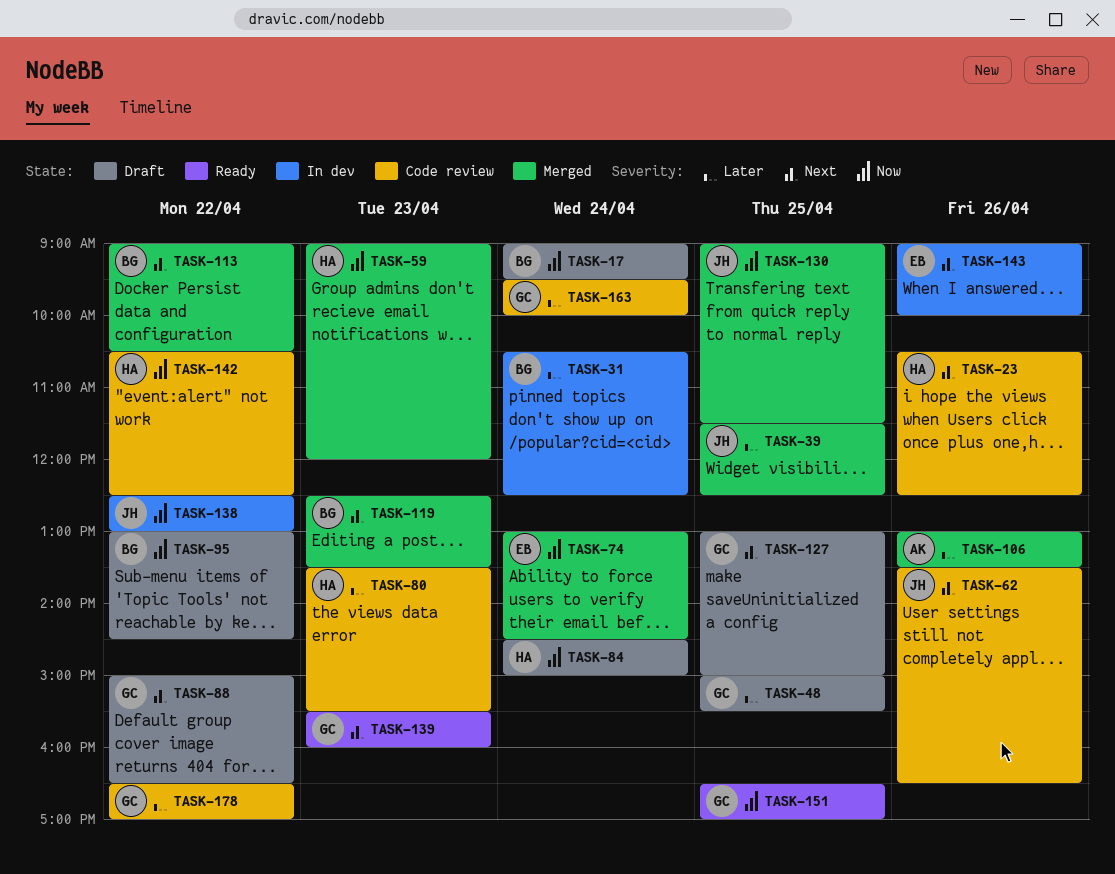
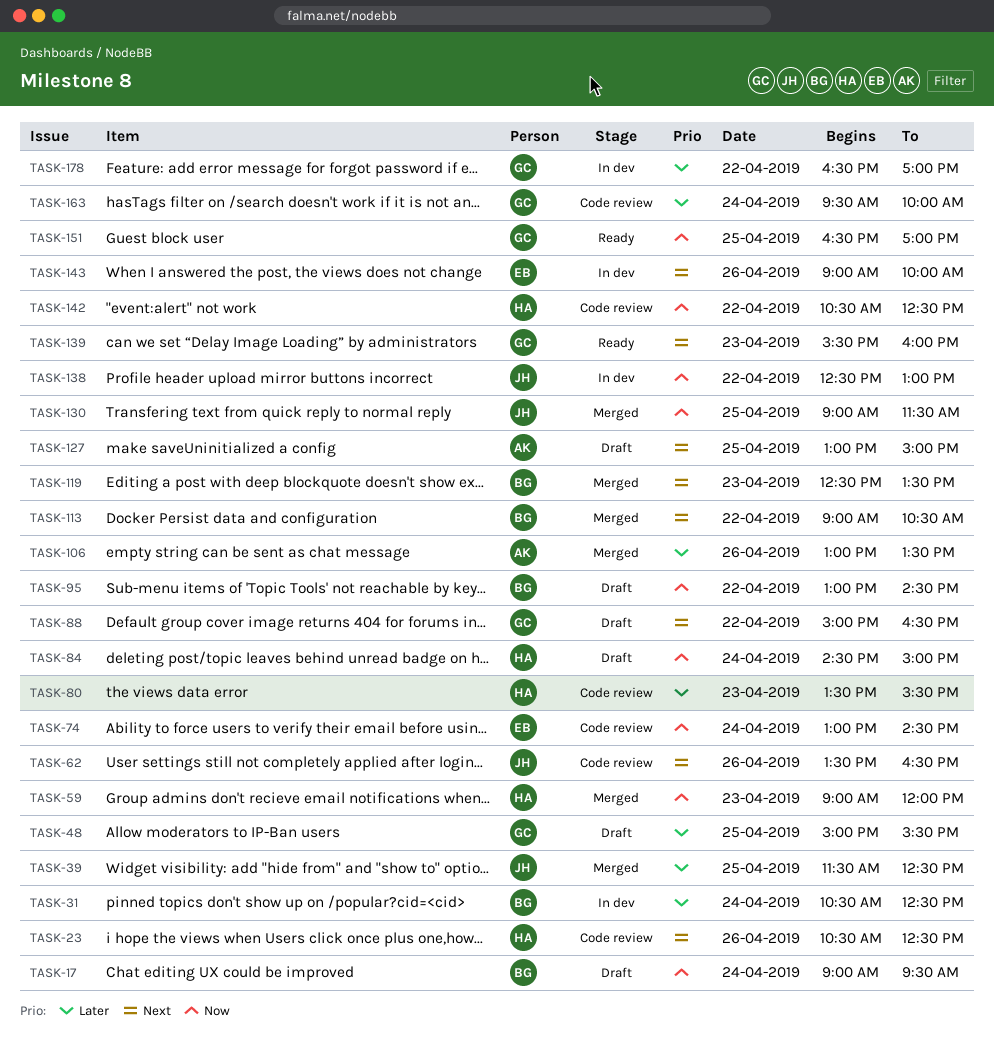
TASK-74, status: Merged -> Code review
TASK-127, owner: GC -> AK
TASK-178, status: Code review -> In dev

